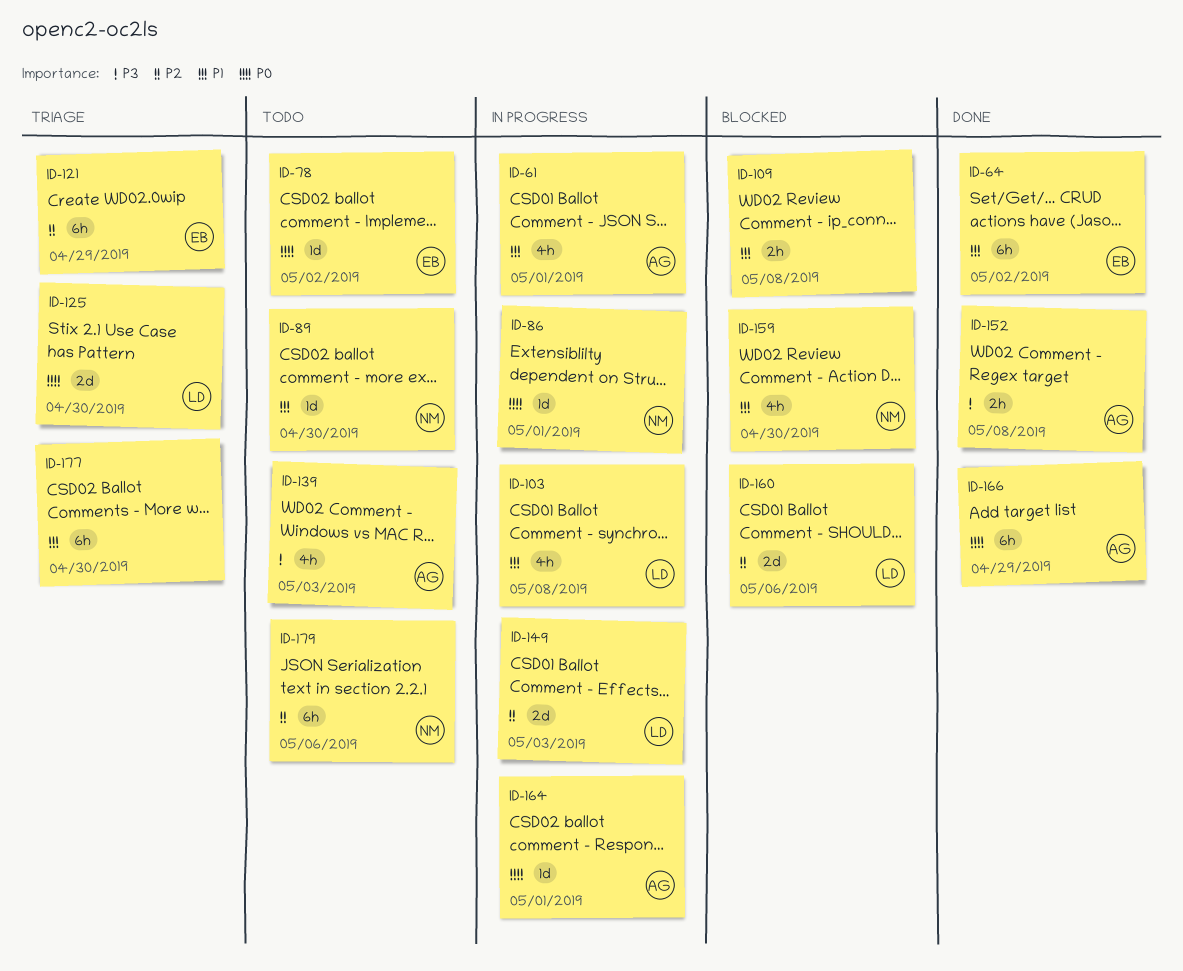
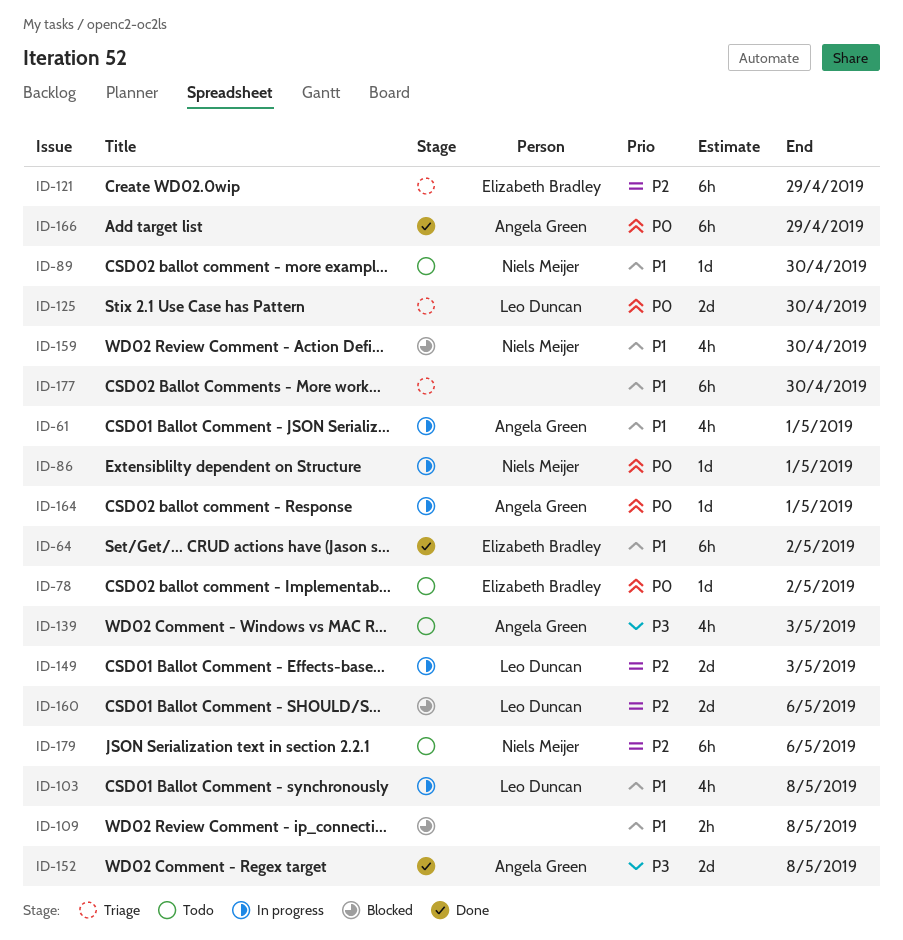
ID-152, estimate: 2h -> 2d

